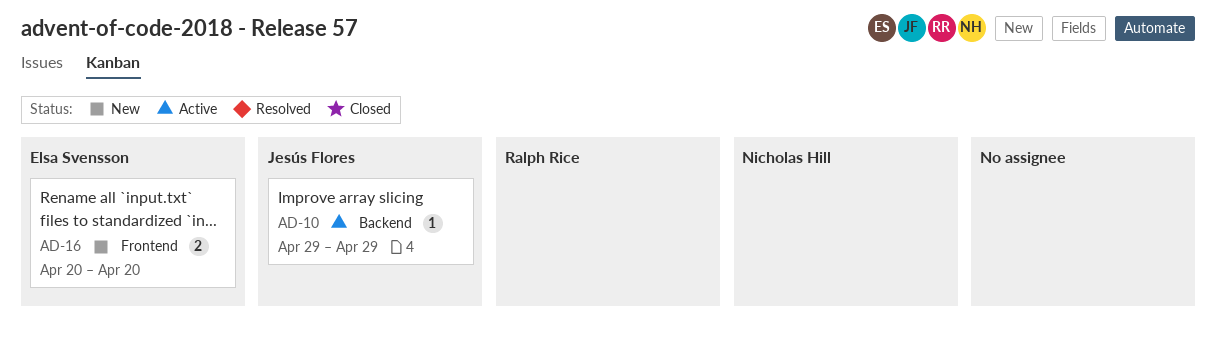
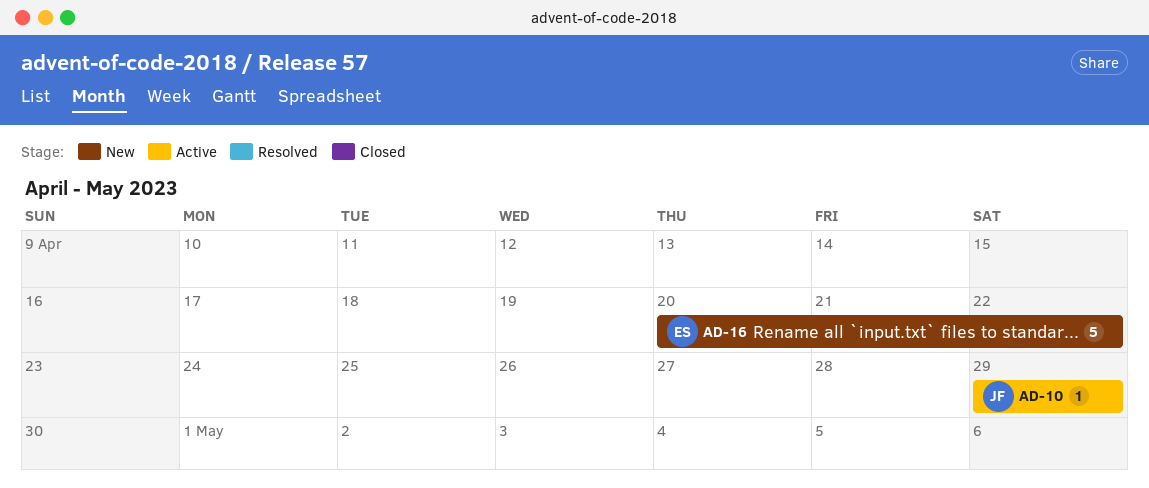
AD-16, estimate: 2 -> 5
AD-16, due: Apr 20 -> Apr 22

